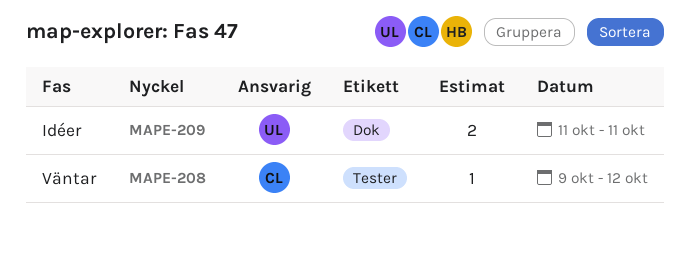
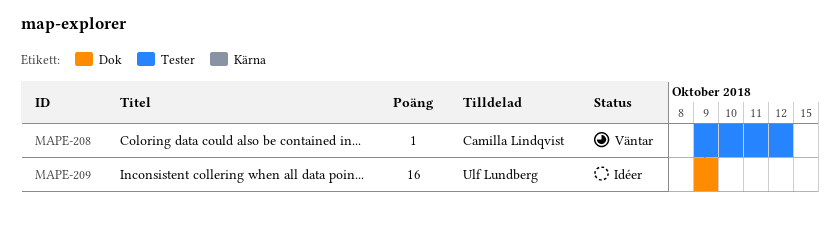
MAPE-209, estimate: 2 -> 16
MAPE-209, start: Oct 11 -> Oct 9
MAPE-209, due: Oct 11 -> Oct 9

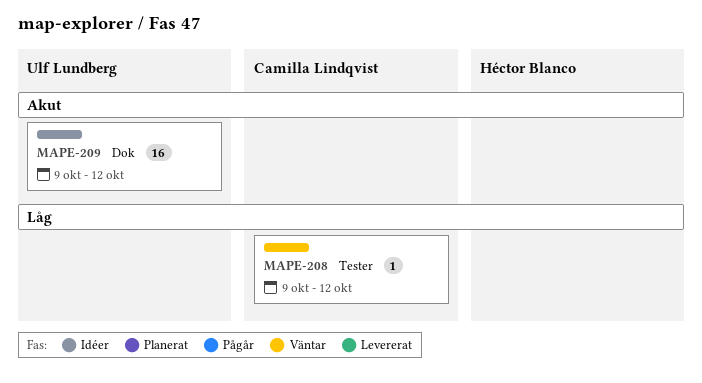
MAPE-209, due: Oct 9 -> Oct 12

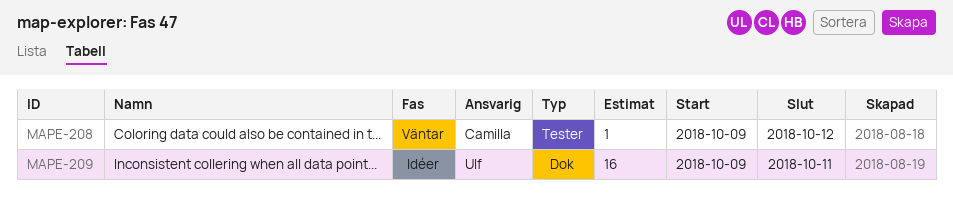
MAPE-209, due: Oct 12 -> Oct 11

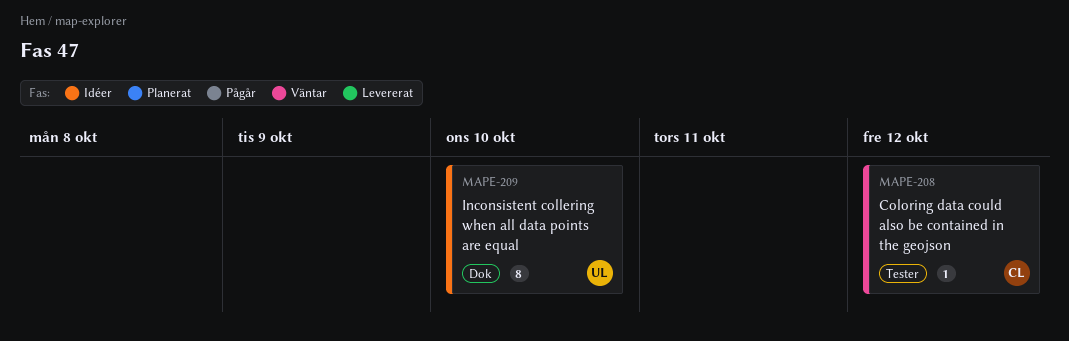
MAPE-209, estimate: 16 -> 8
MAPE-209, due: Oct 11 -> Oct 10

